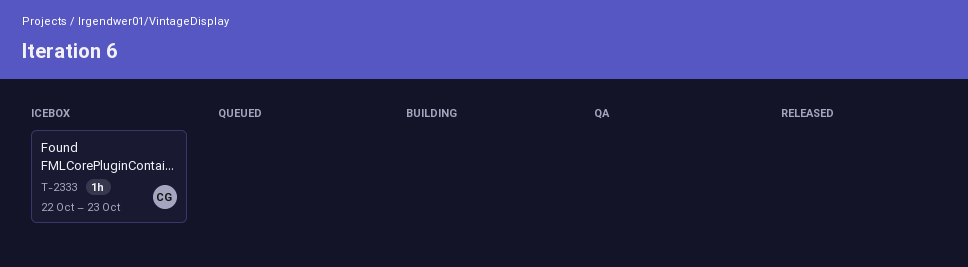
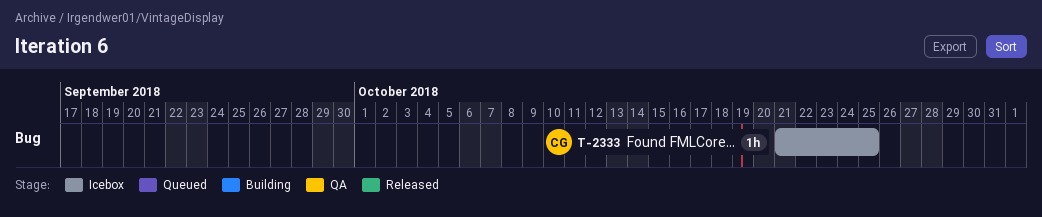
T-2333, start: Oct 22 -> Oct 21
T-2333, due: Oct 23 -> Oct 25

